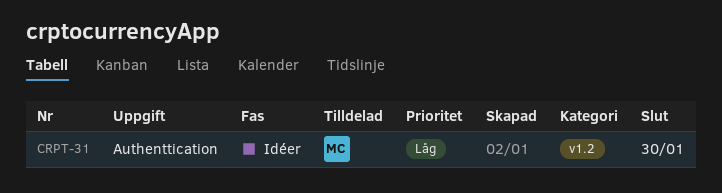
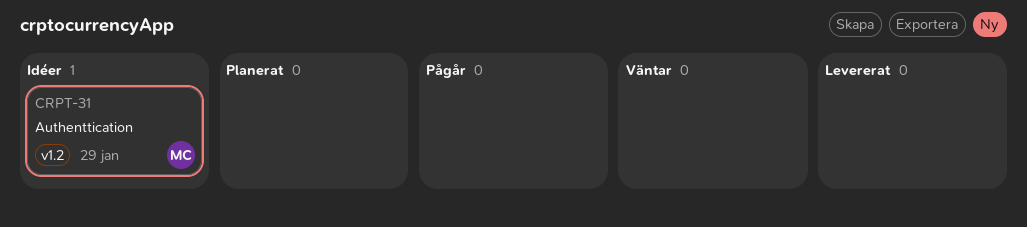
CRPT-31, due: Jan 30 -> Jan 29

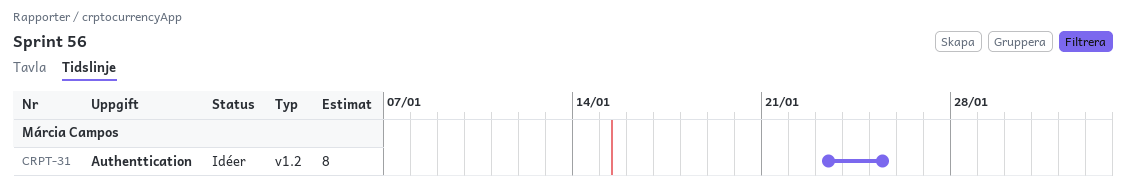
CRPT-31, due: Jan 29 -> Jan 25

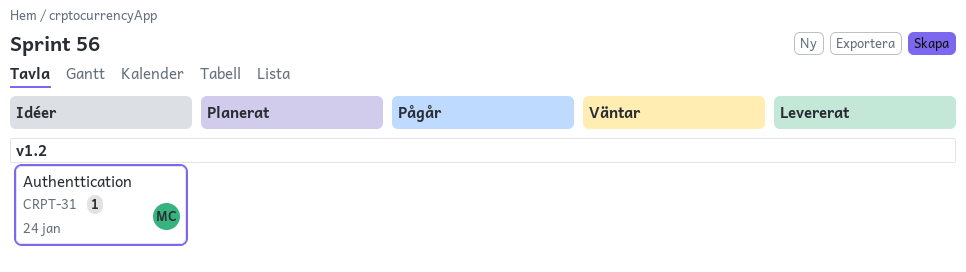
CRPT-31, estimate: 8 -> 1
CRPT-31, due: Jan 25 -> Jan 24

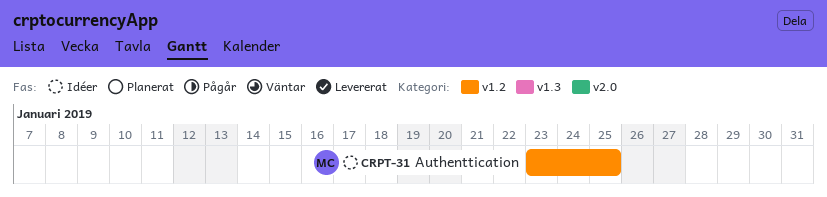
CRPT-31, due: Jan 24 -> Jan 25

